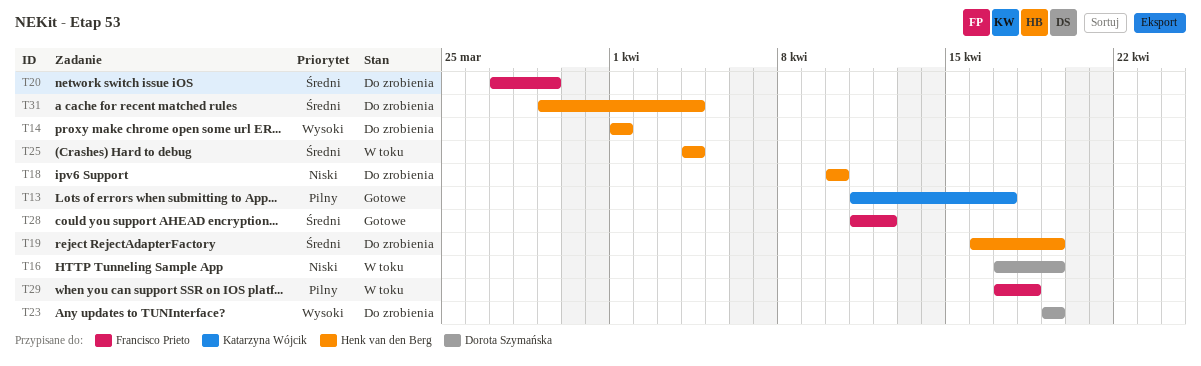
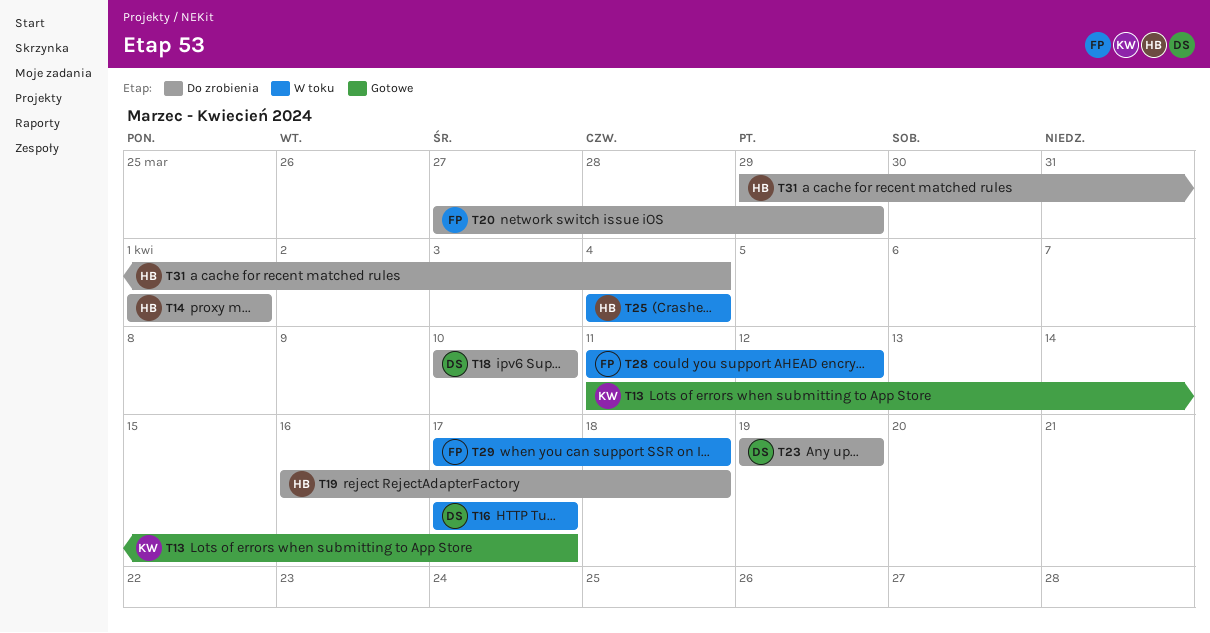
T16, due: Apr 19 -> Apr 17
T18, owner: Henk van den Berg -> Dorota Szymańska
T19, due: Apr 19 -> Apr 18
T28, status: Gotowe -> W toku

